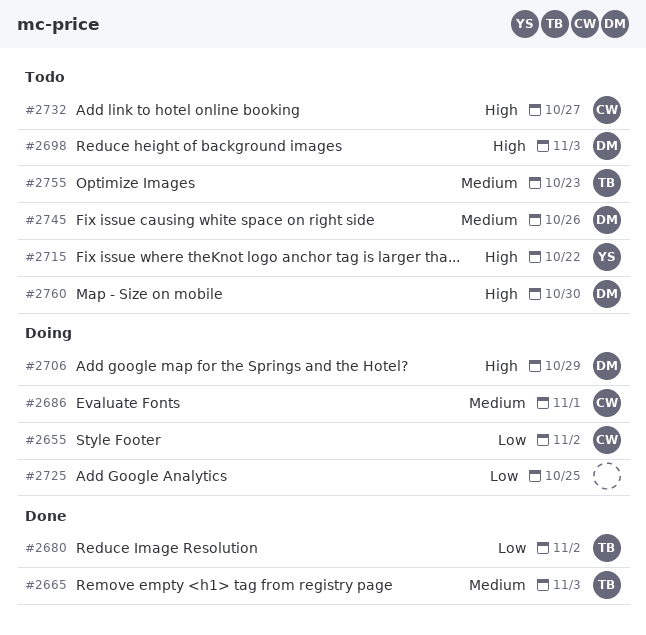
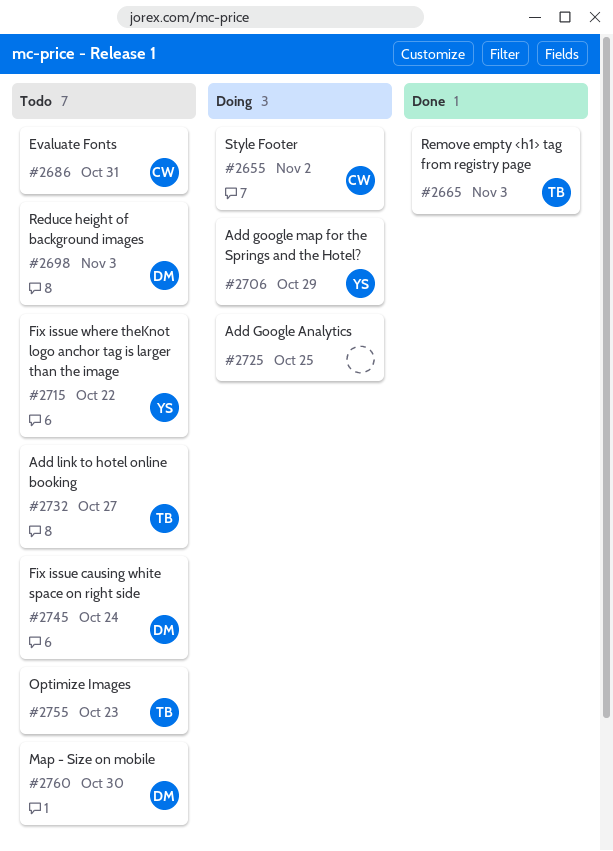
#2680: present -> none
#2686, status: Doing -> Todo
#2686, due: Nov 1 -> Oct 31
#2706, owner: DM -> YS
#2732, owner: CW -> TB
#2745, due: Oct 26 -> Oct 24

